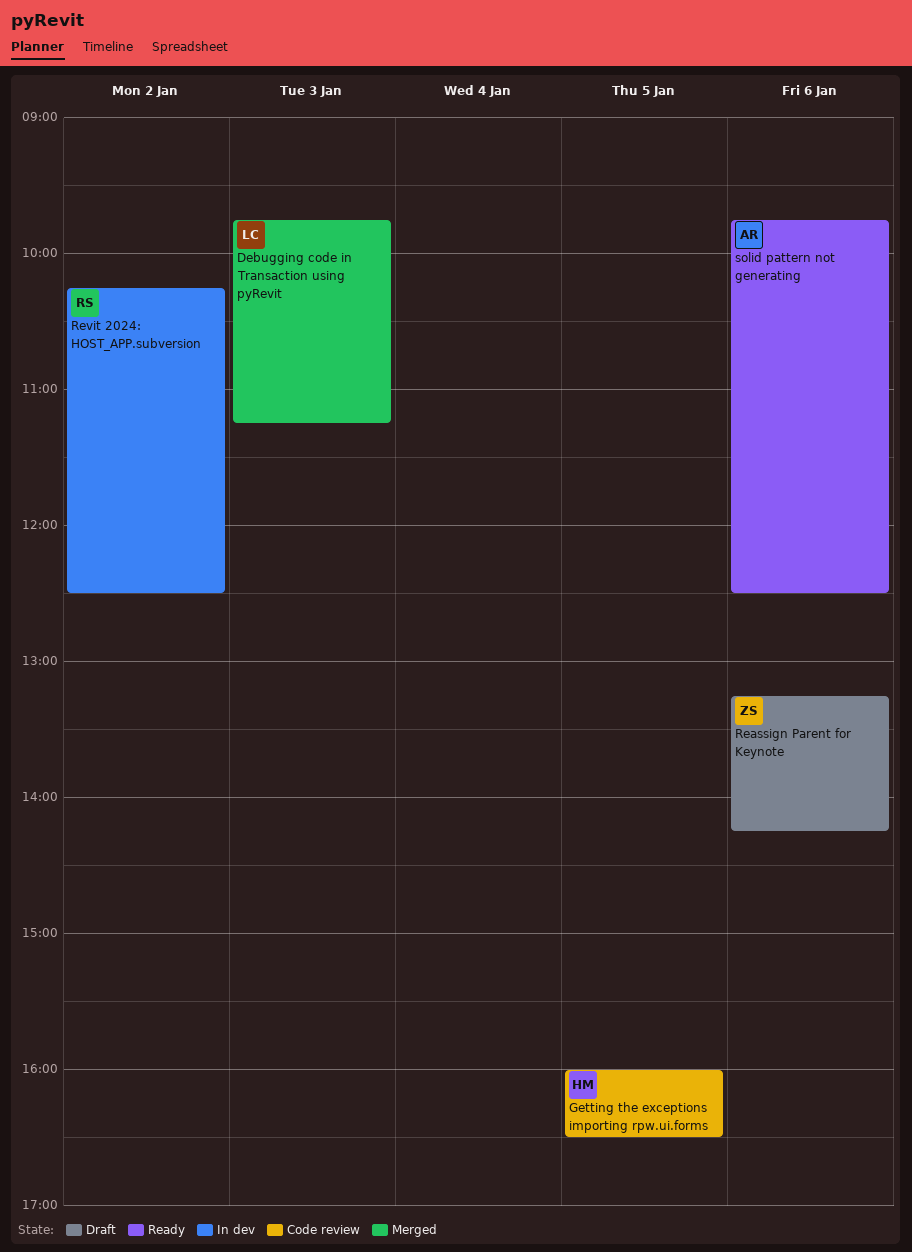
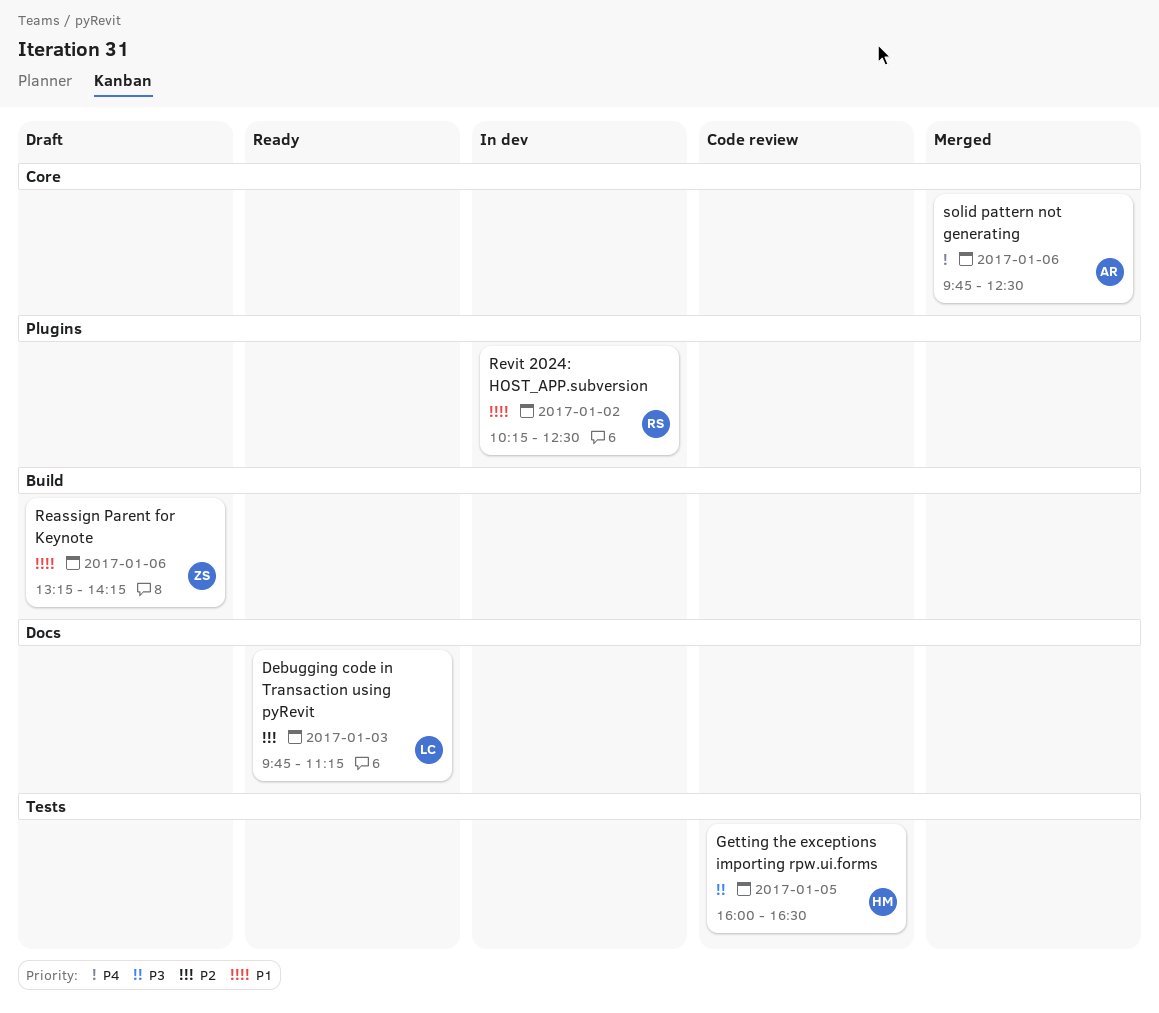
Debugging code in Transaction using pyRevit, status: Merged -> Ready
solid pattern not generating, status: Ready -> Merged

